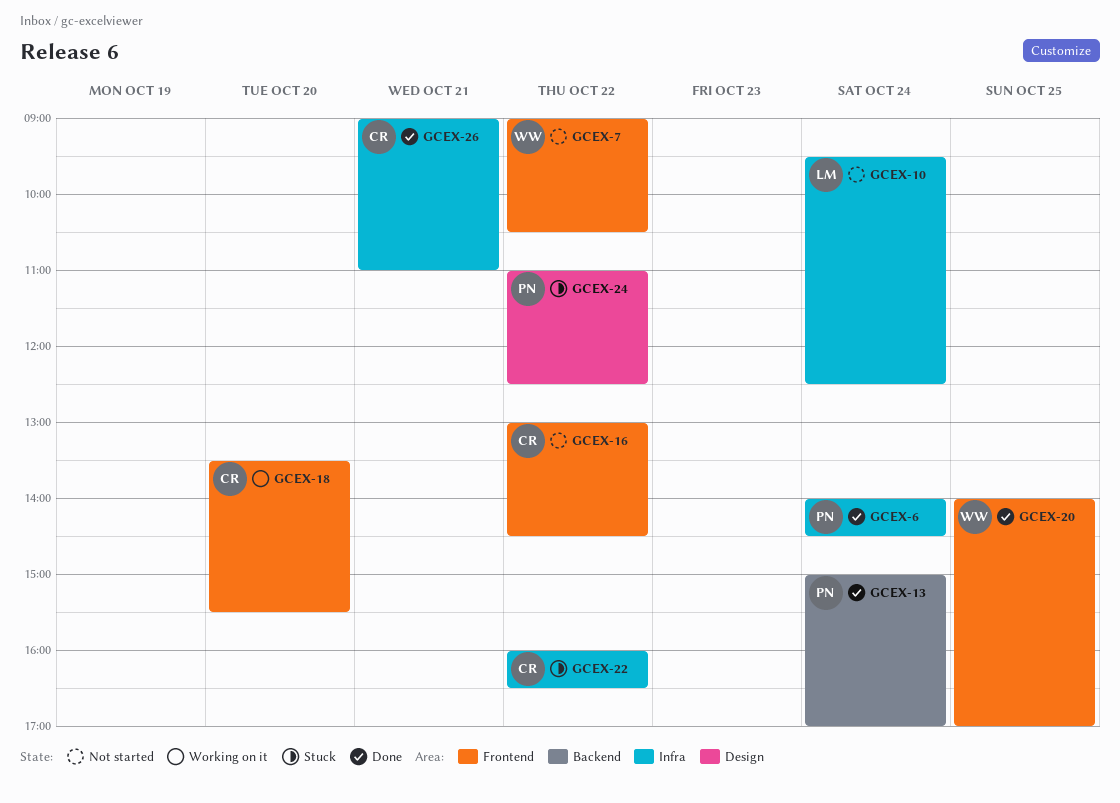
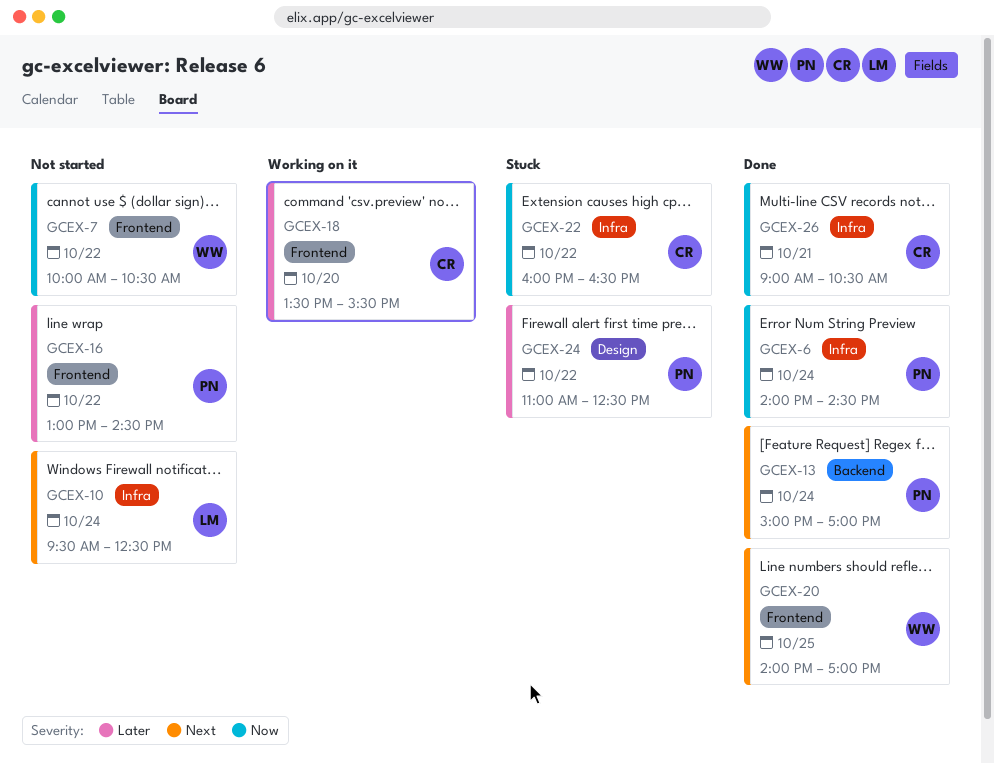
GCEX-7, begins: 09:00 -> 10:00
GCEX-16, owner: CR -> PN
GCEX-26, ends: 11:00 -> 10:30

